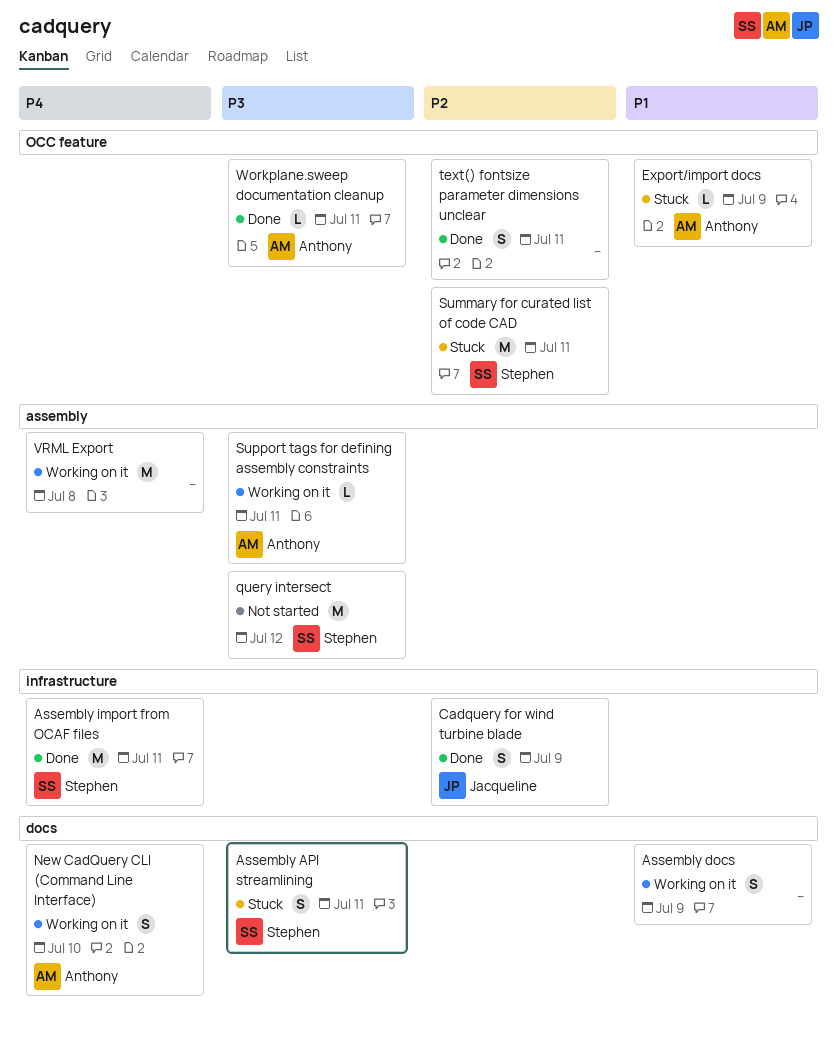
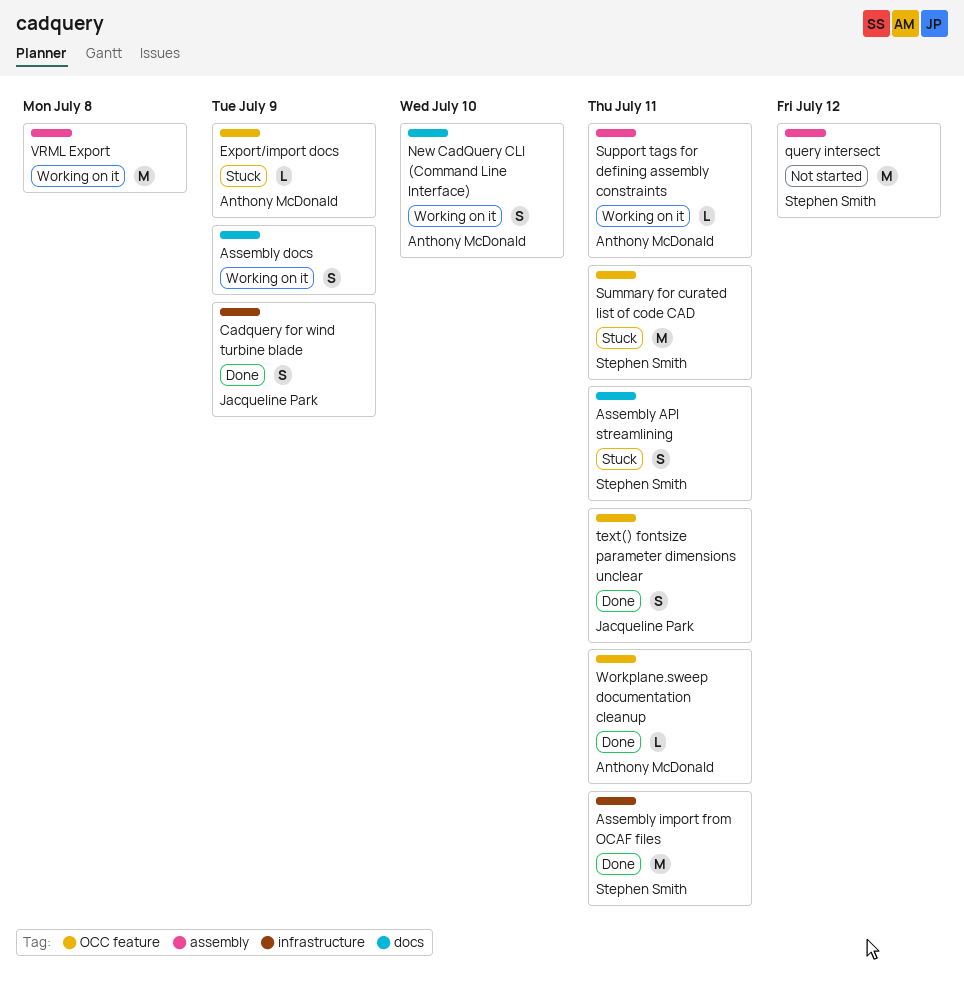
text() fontsize parameter dimensions unclear, owner: none -> Jacqueline Park

